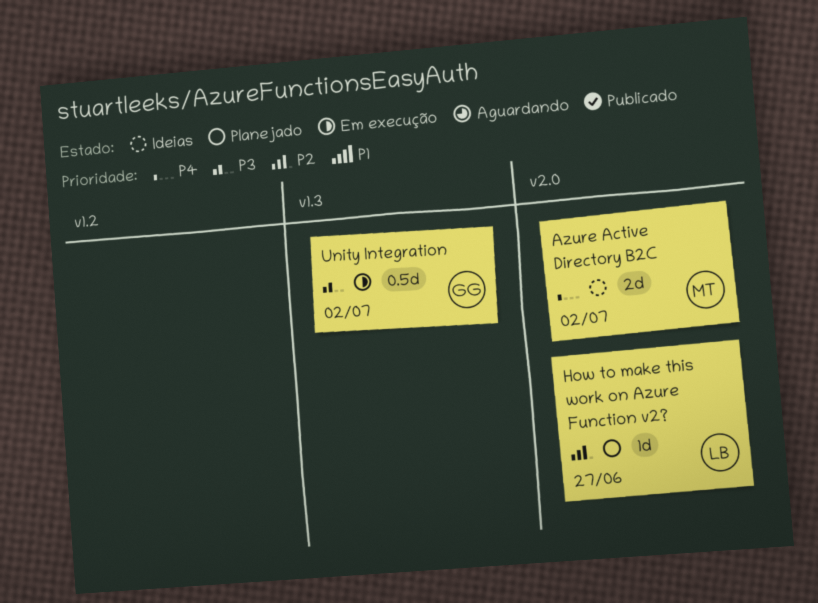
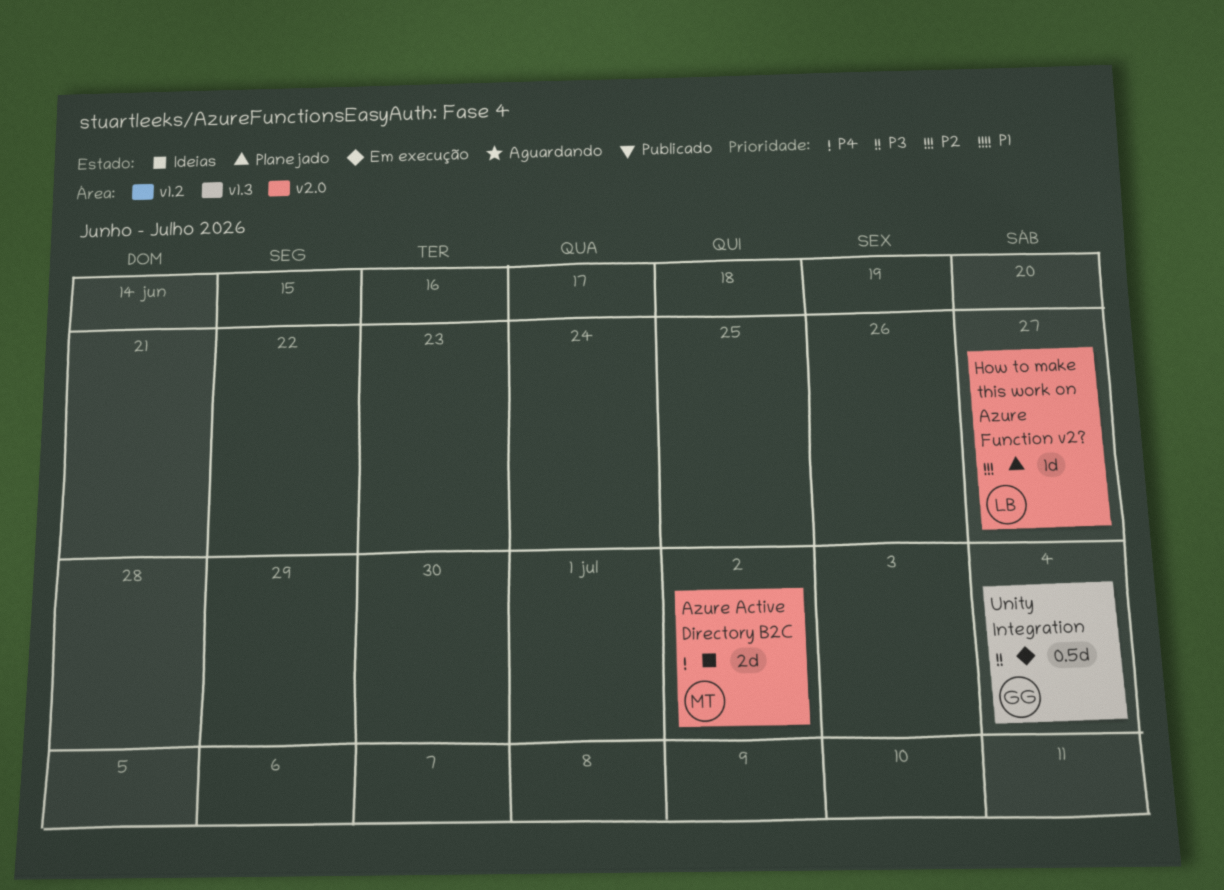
Unity Integration, due: Jul 2 -> Jul 4

